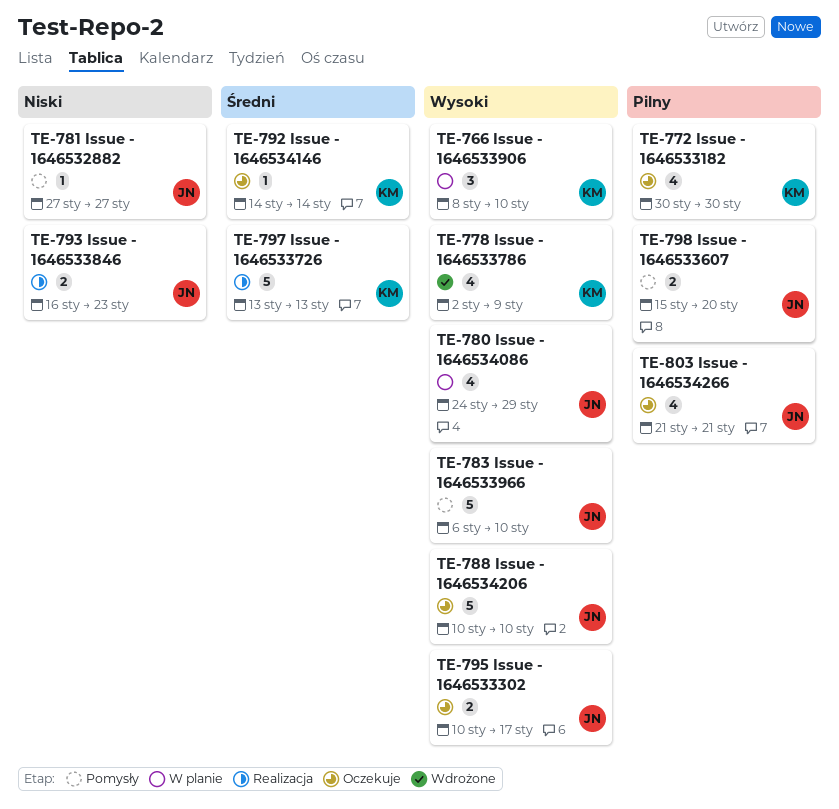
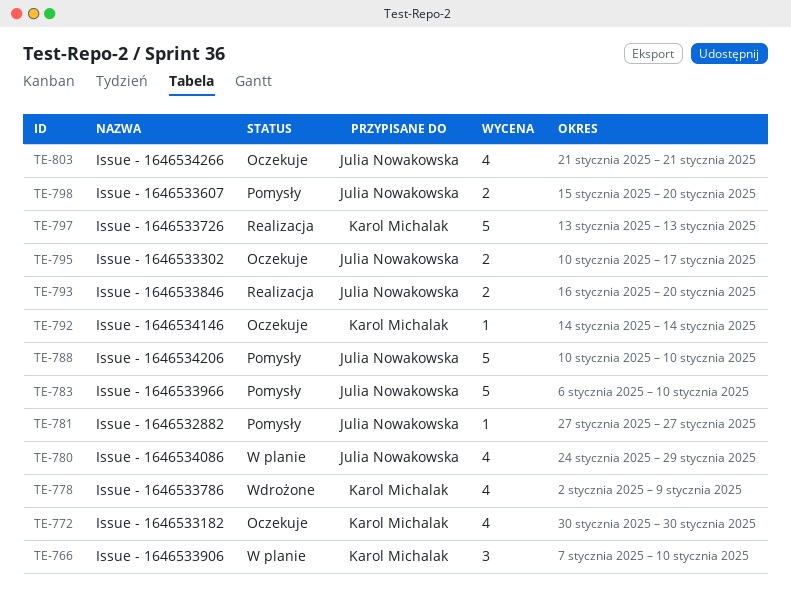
TE-766, start: Jan 8 -> Jan 7
TE-788, status: Oczekuje -> Pomysły
TE-793, due: Jan 23 -> Jan 20

